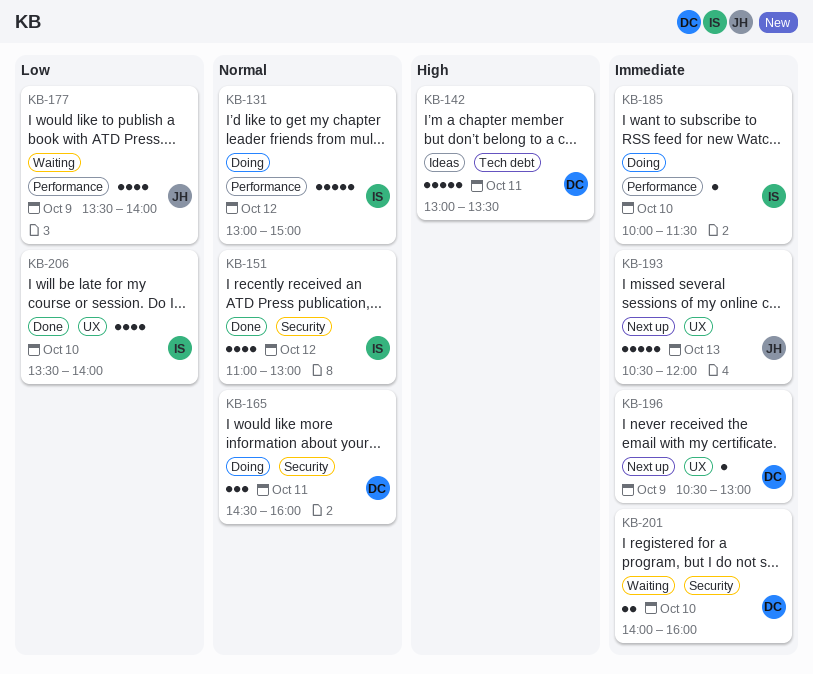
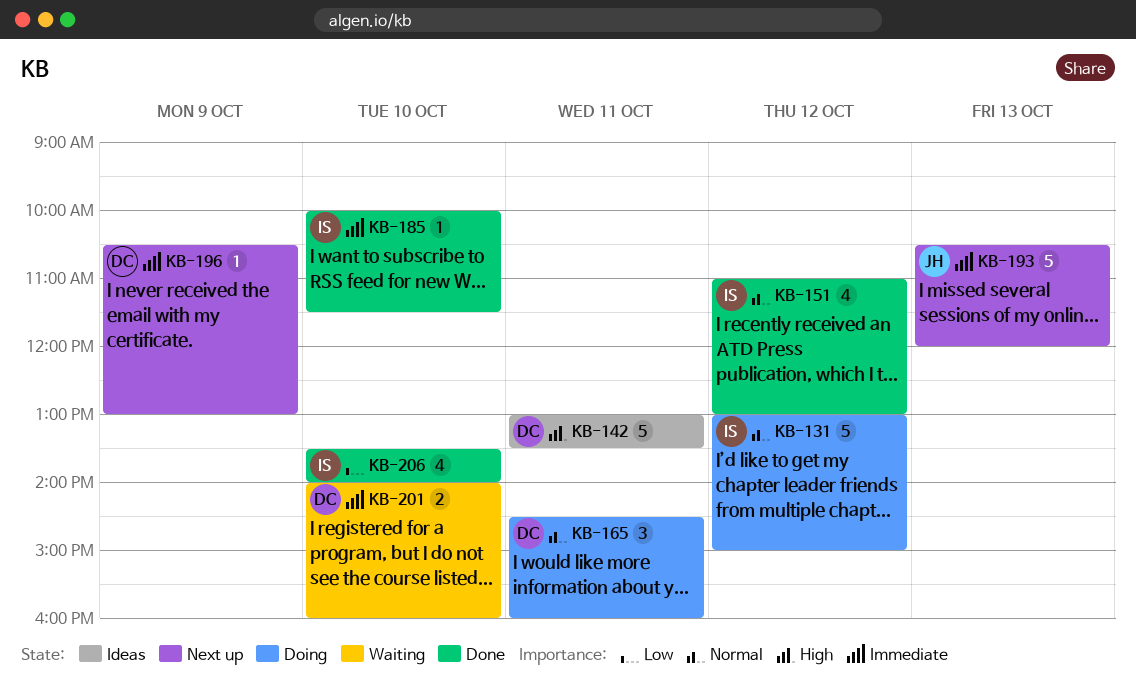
KB-177: present -> none
KB-185, status: Doing -> Done

